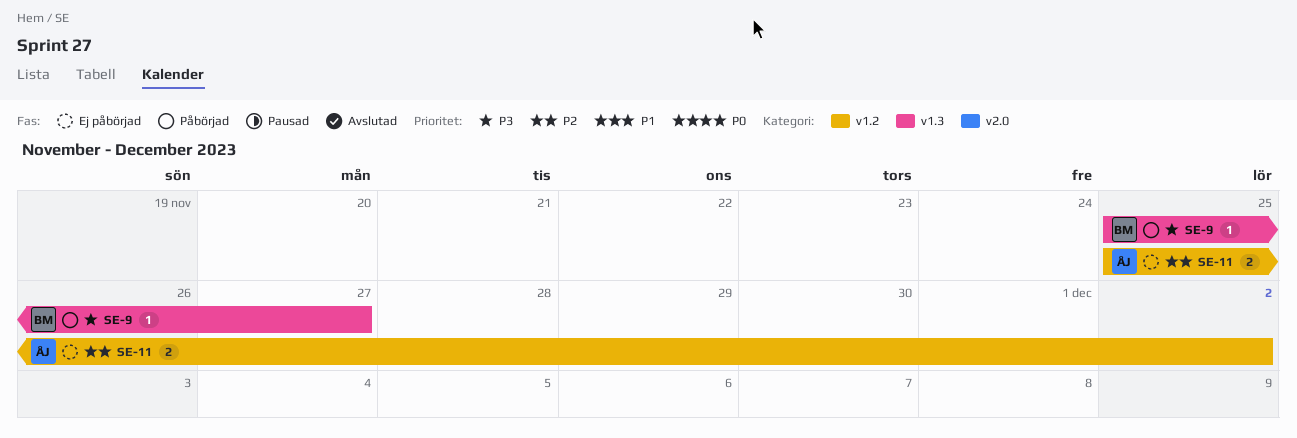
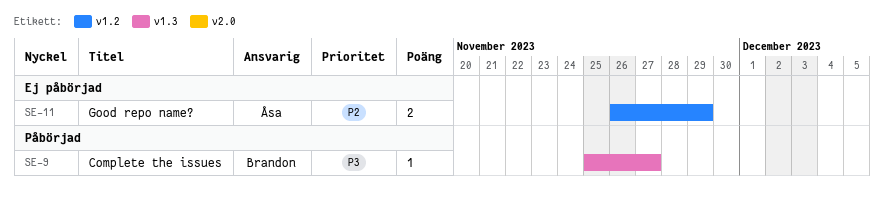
SE-11, start: Nov 25 -> Nov 26
SE-11, due: Dec 2 -> Nov 29

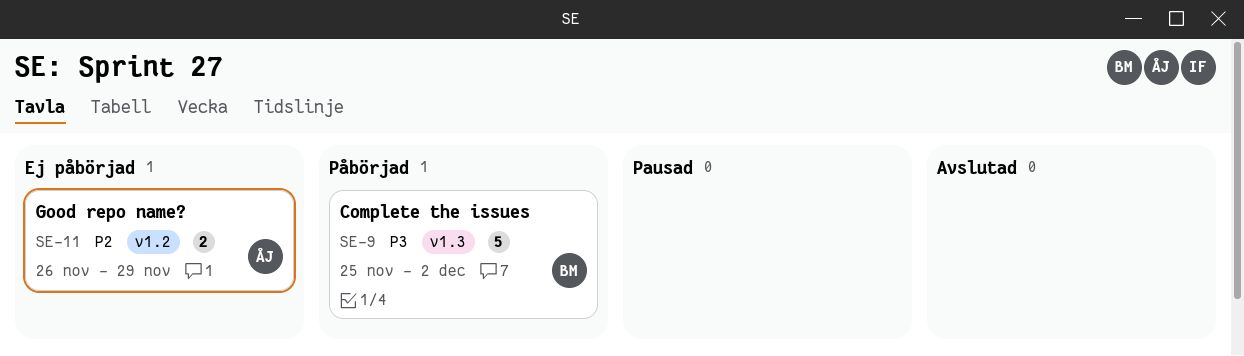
SE-9, estimate: 1 -> 5
SE-9, due: Nov 27 -> Dec 2

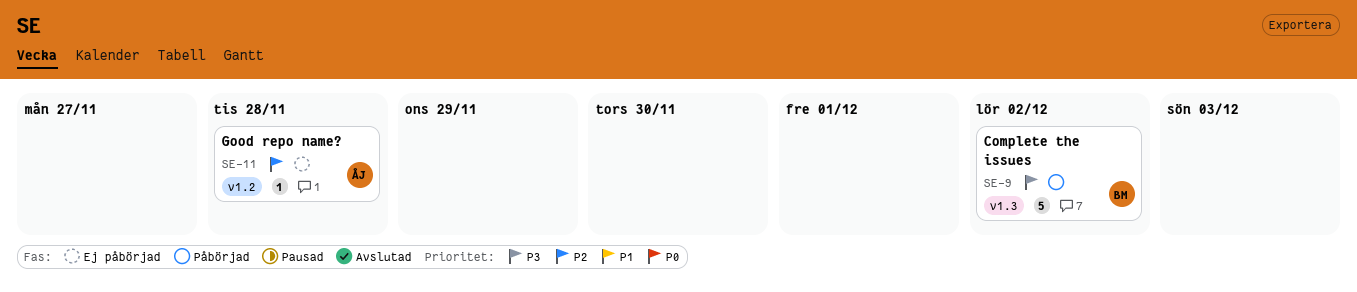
SE-11, estimate: 2 -> 1
SE-11, due: Nov 29 -> Nov 28

